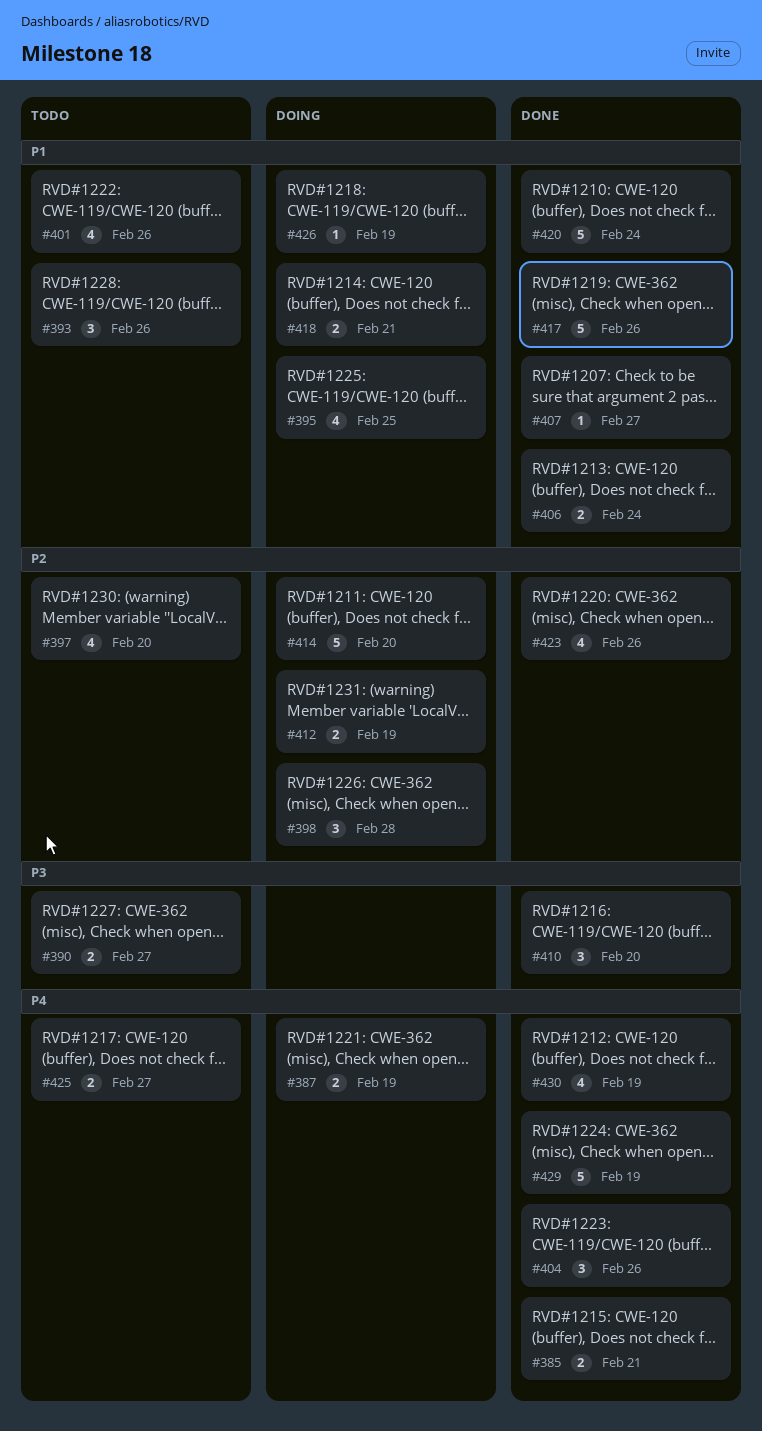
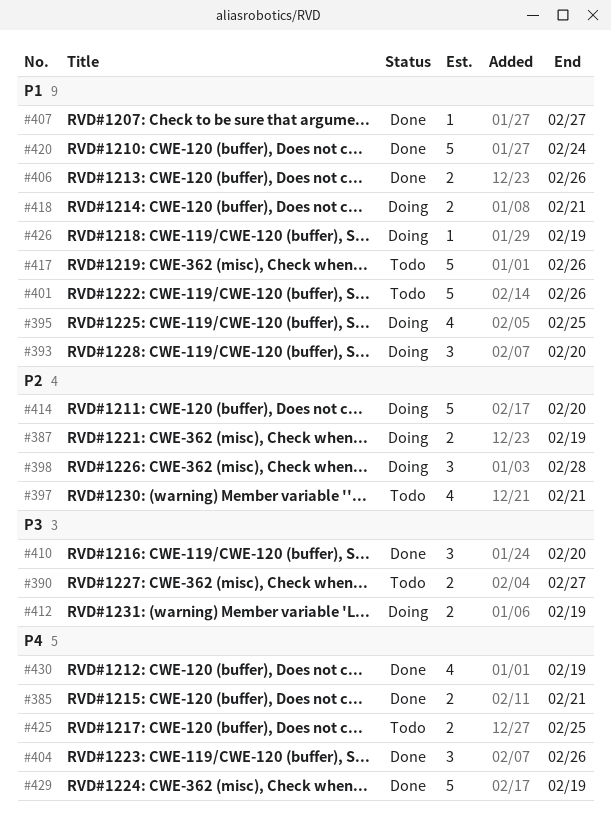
#387, priority: P4 -> P2
#393, status: Todo -> Doing
#393, due: Feb 26 -> Feb 20
#397, due: Feb 20 -> Feb 21
#401, estimate: 4 -> 5
#406, due: Feb 24 -> Feb 26
#412, priority: P2 -> P3
#417, status: Done -> Todo
#423: present -> none
#425, due: Feb 27 -> Feb 25

